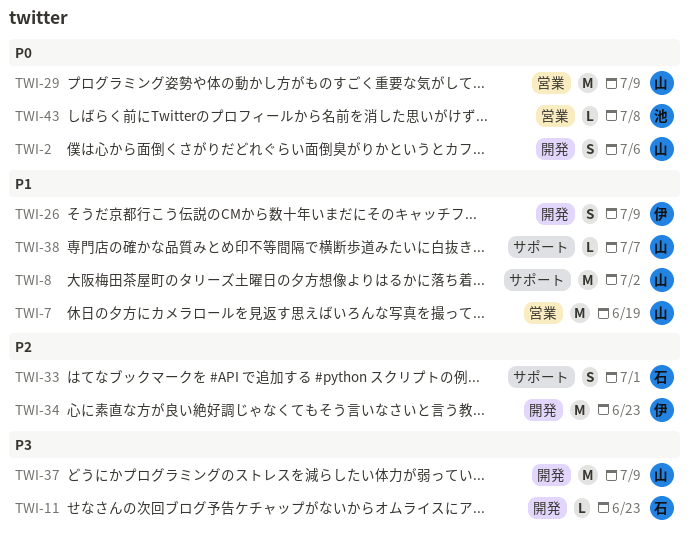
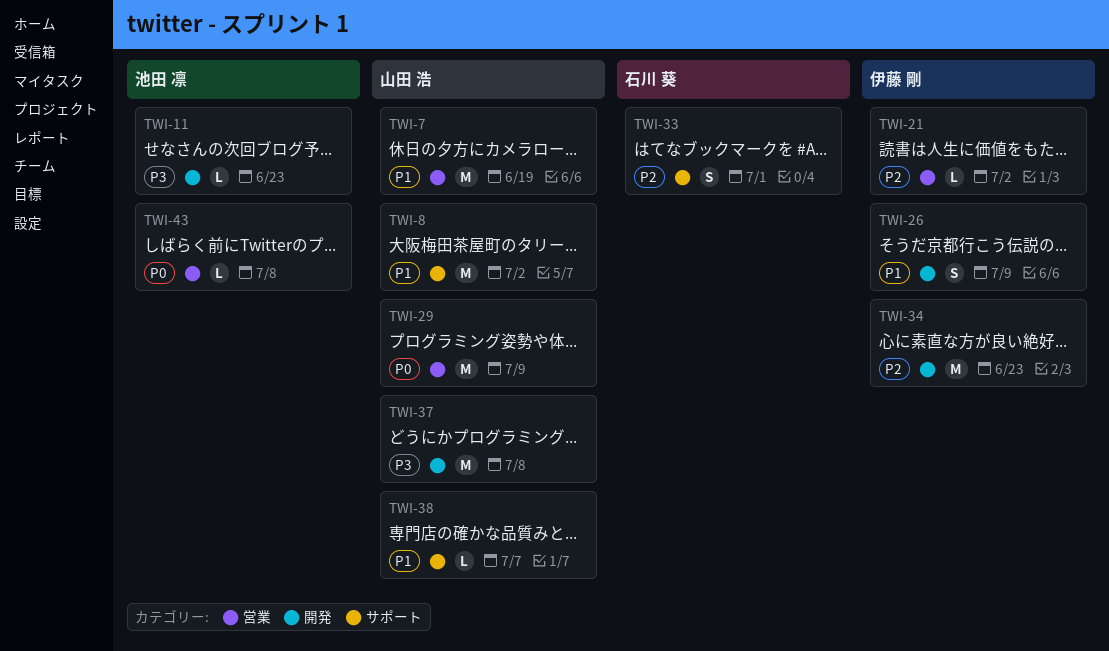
TWI-2: present -> none
TWI-11, owner: 石川 葵 -> 池田 凛
TWI-21: none -> present
TWI-37, due: Jul 9 -> Jul 8

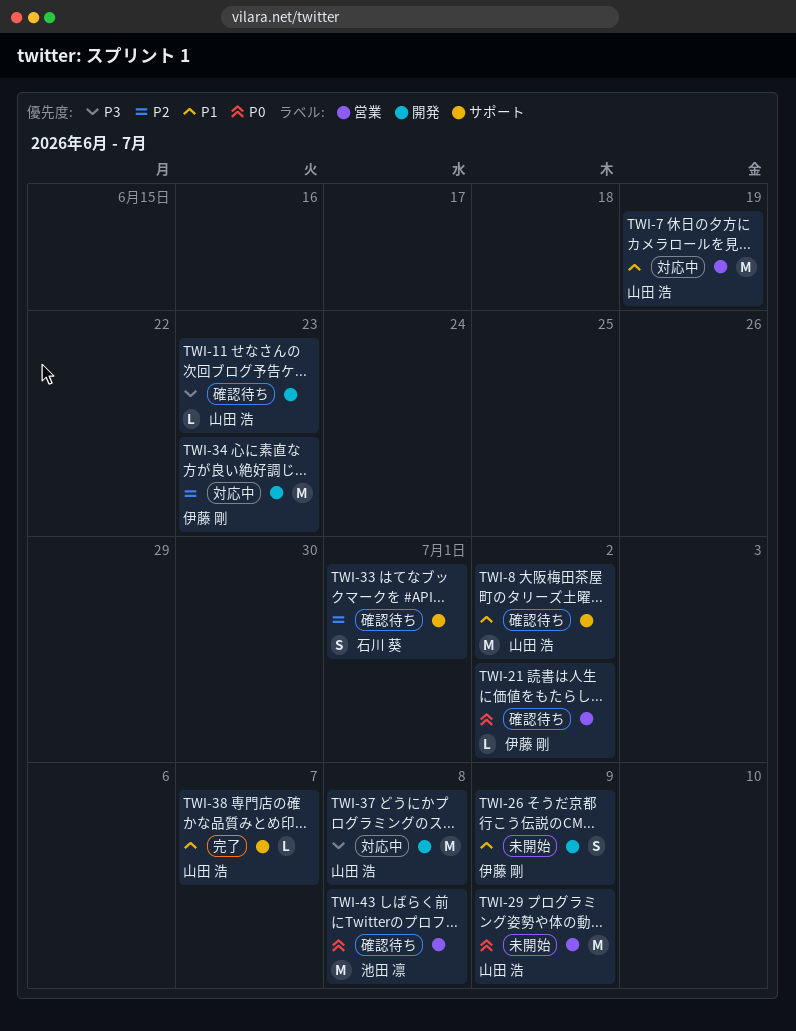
TWI-11, owner: 池田 凛 -> 山田 浩
TWI-21, priority: P2 -> P0
TWI-43, estimate: L -> M

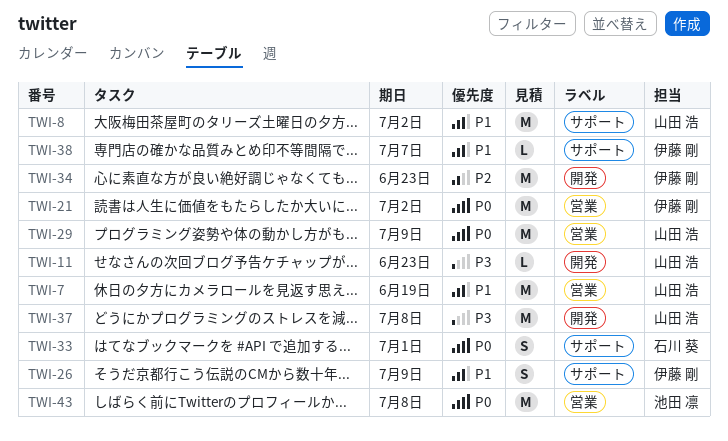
TWI-21, estimate: L -> M
TWI-26, label: 開発 -> サポート
TWI-33, priority: P2 -> P0
TWI-38, owner: 山田 浩 -> 伊藤 剛

